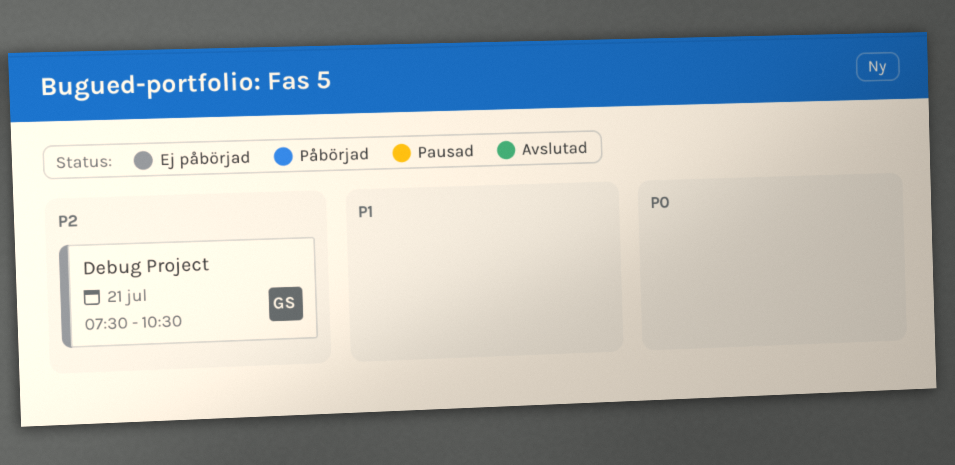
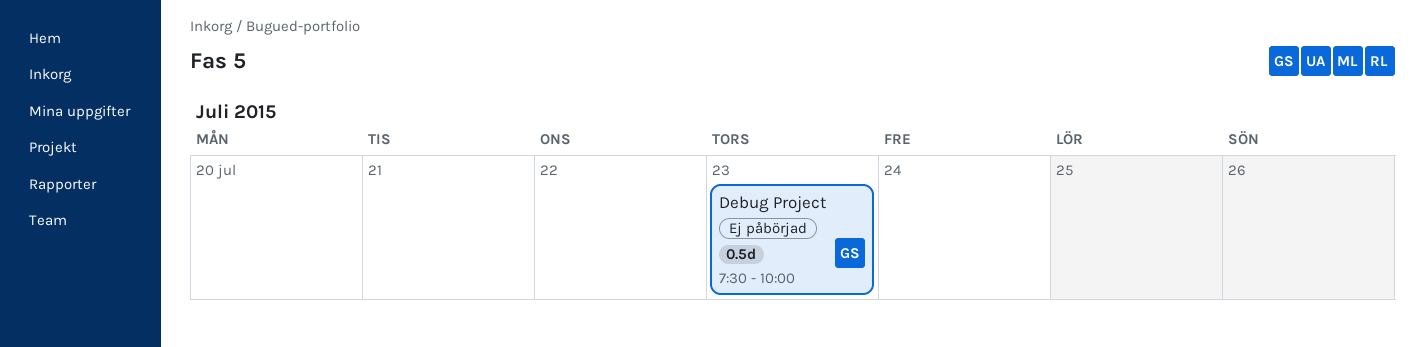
Debug Project, day: Jul 21 -> Jul 23
Debug Project, ends: 10:30 -> 10:00

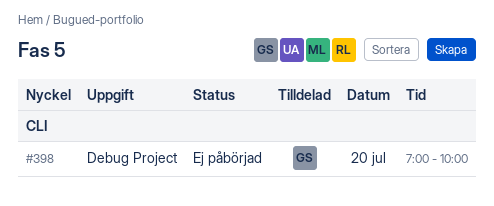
Debug Project, day: Jul 23 -> Jul 20
Debug Project, begins: 07:30 -> 07:00

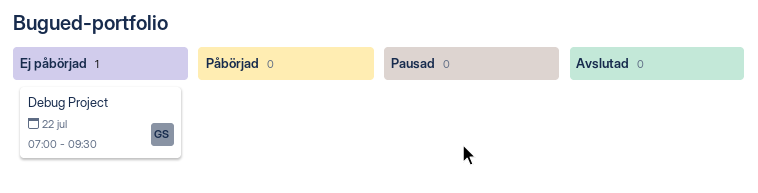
Debug Project, day: Jul 20 -> Jul 22
Debug Project, ends: 10:00 -> 09:30

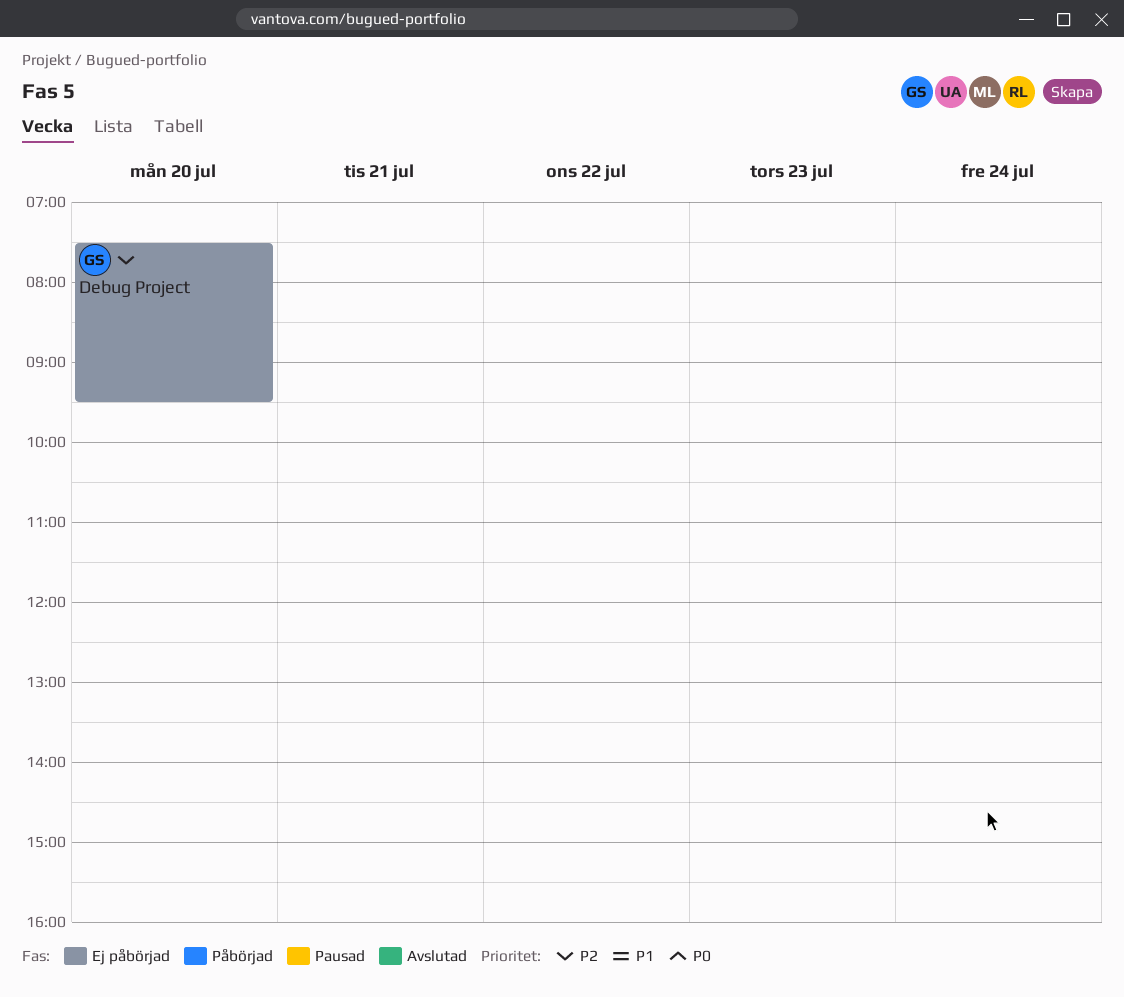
Debug Project, day: Jul 22 -> Jul 20
Debug Project, begins: 07:00 -> 07:30

